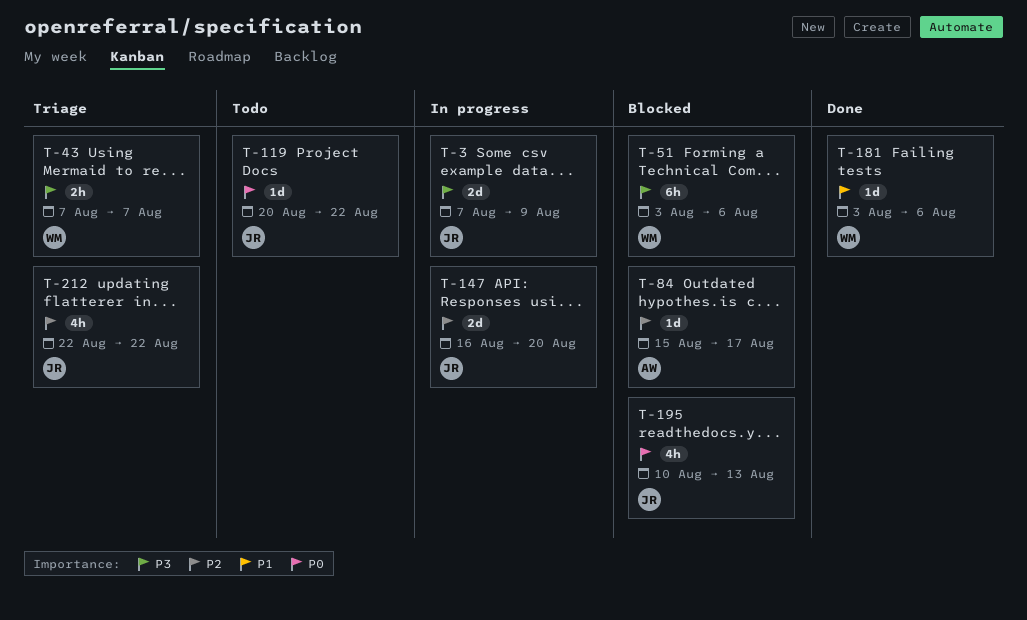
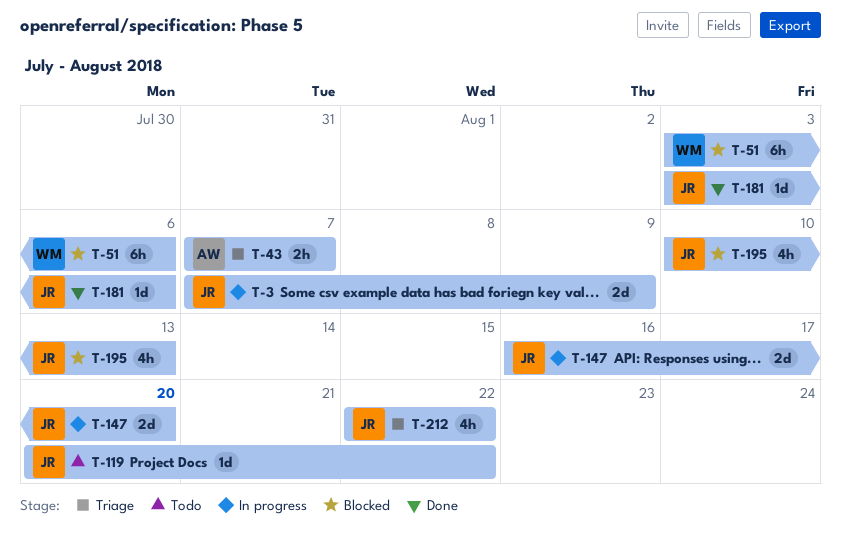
T-43, owner: WM -> AW
T-84: present -> none
T-181, owner: WM -> JR

